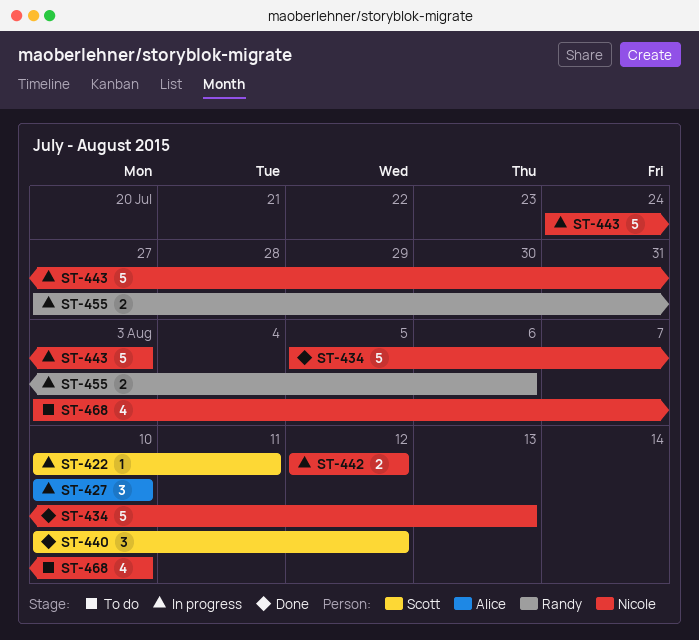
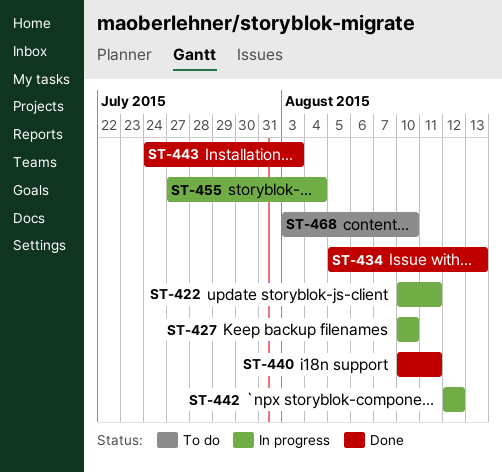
ST-440, due: Aug 12 -> Aug 11
ST-443, status: In progress -> Done
ST-455, due: Aug 6 -> Aug 4

